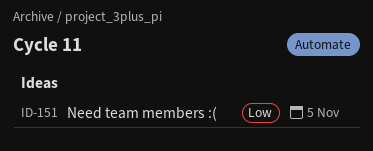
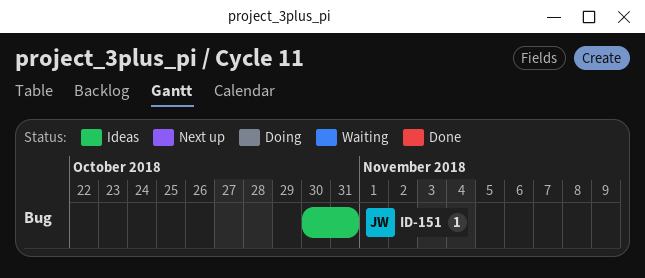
ID-151, due: Nov 5 -> Oct 31

